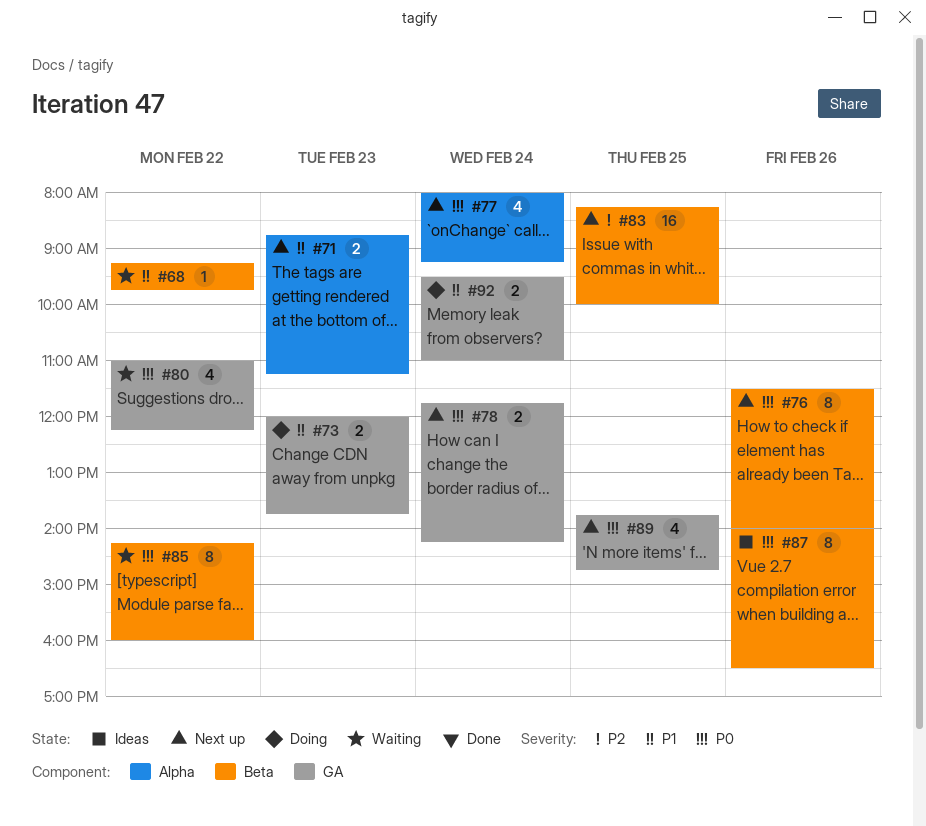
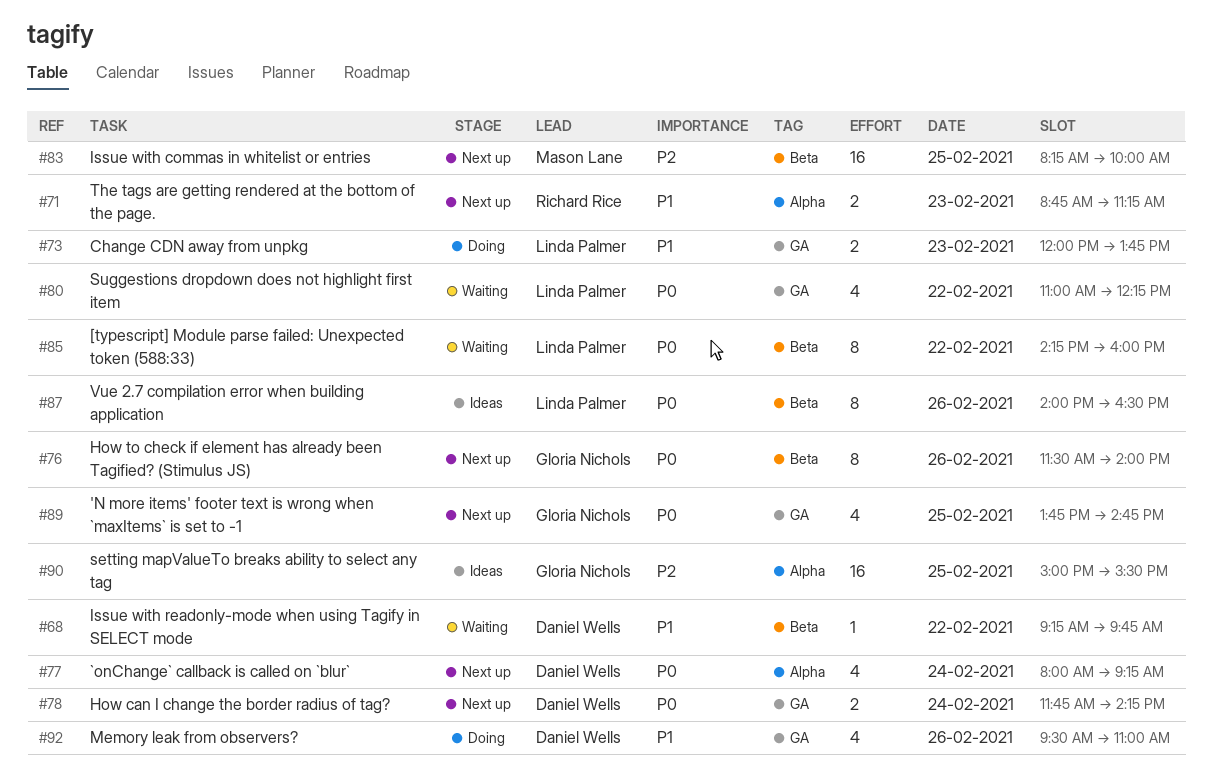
#90: none -> present
#92, estimate: 2 -> 4
#92, day: Feb 24 -> Feb 26

